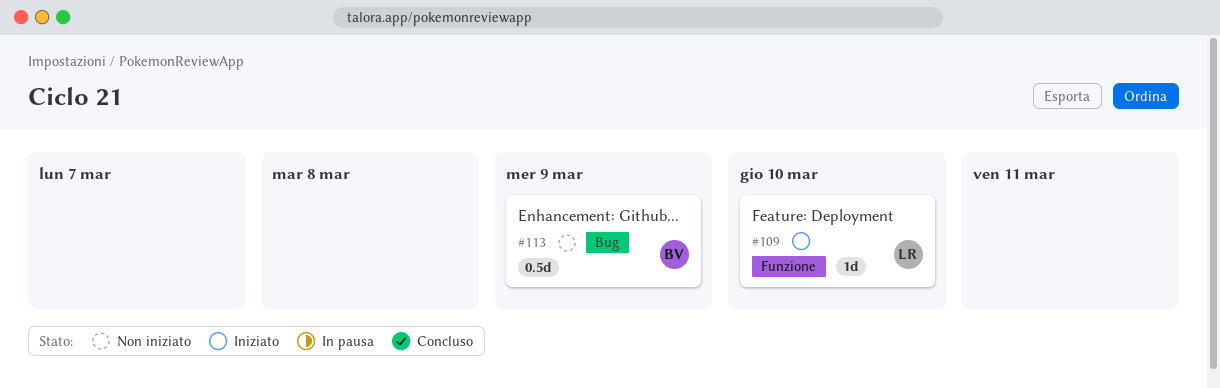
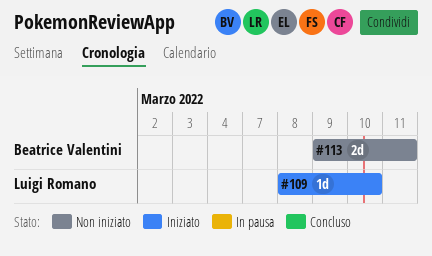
#113, estimate: 0.5d -> 2d
#113, due: Mar 9 -> Mar 11

